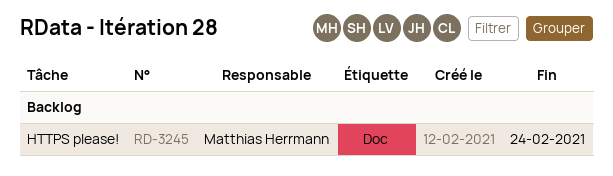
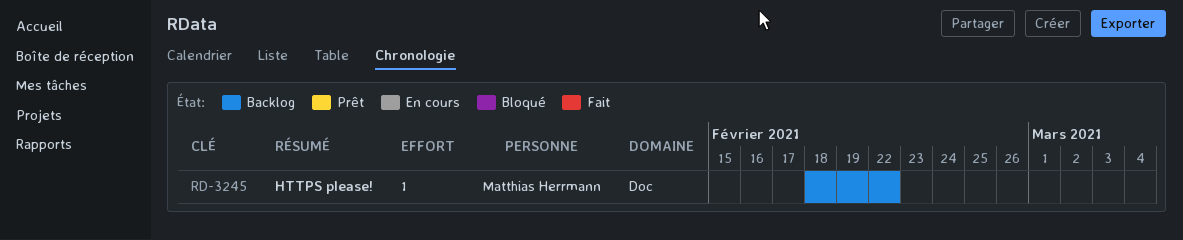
RD-3245, due: Feb 24 -> Feb 22

